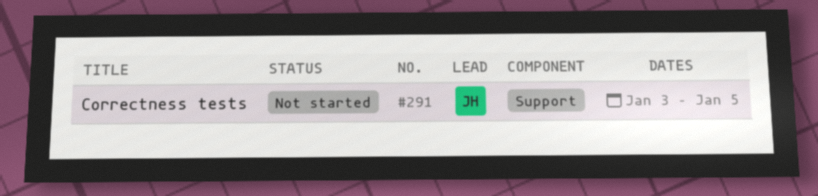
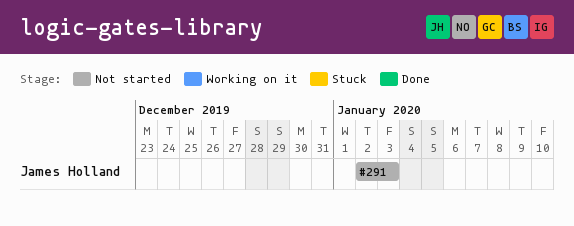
#291, start: Jan 3 -> Jan 2
#291, due: Jan 5 -> Jan 3

